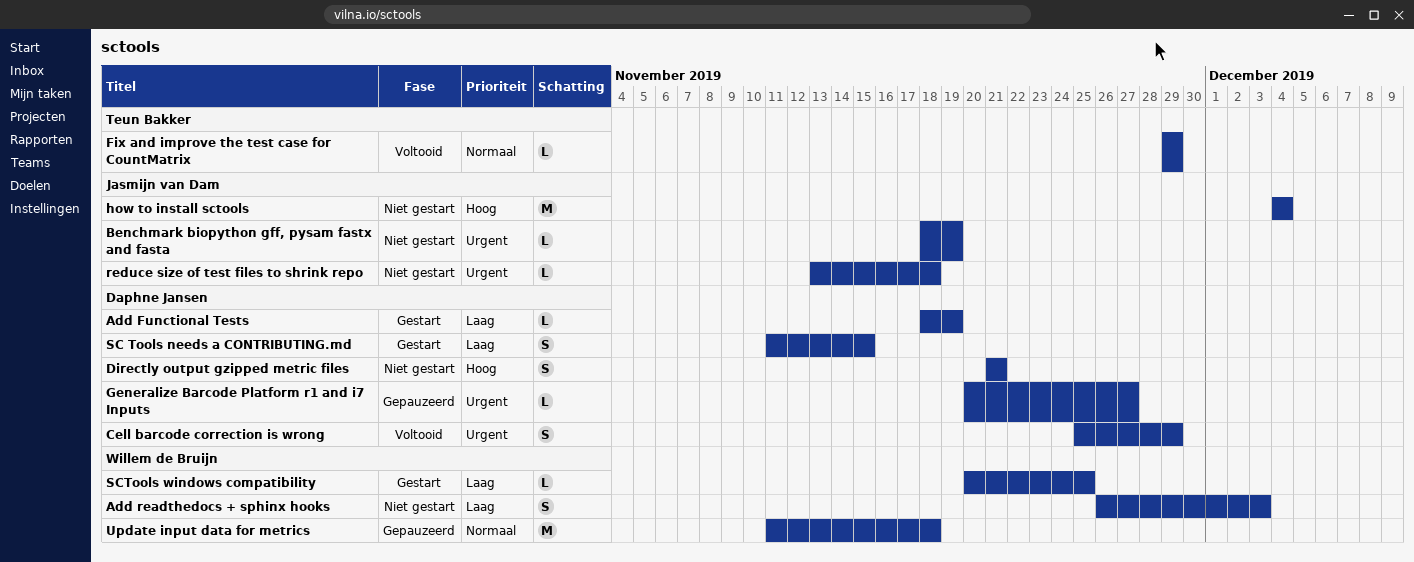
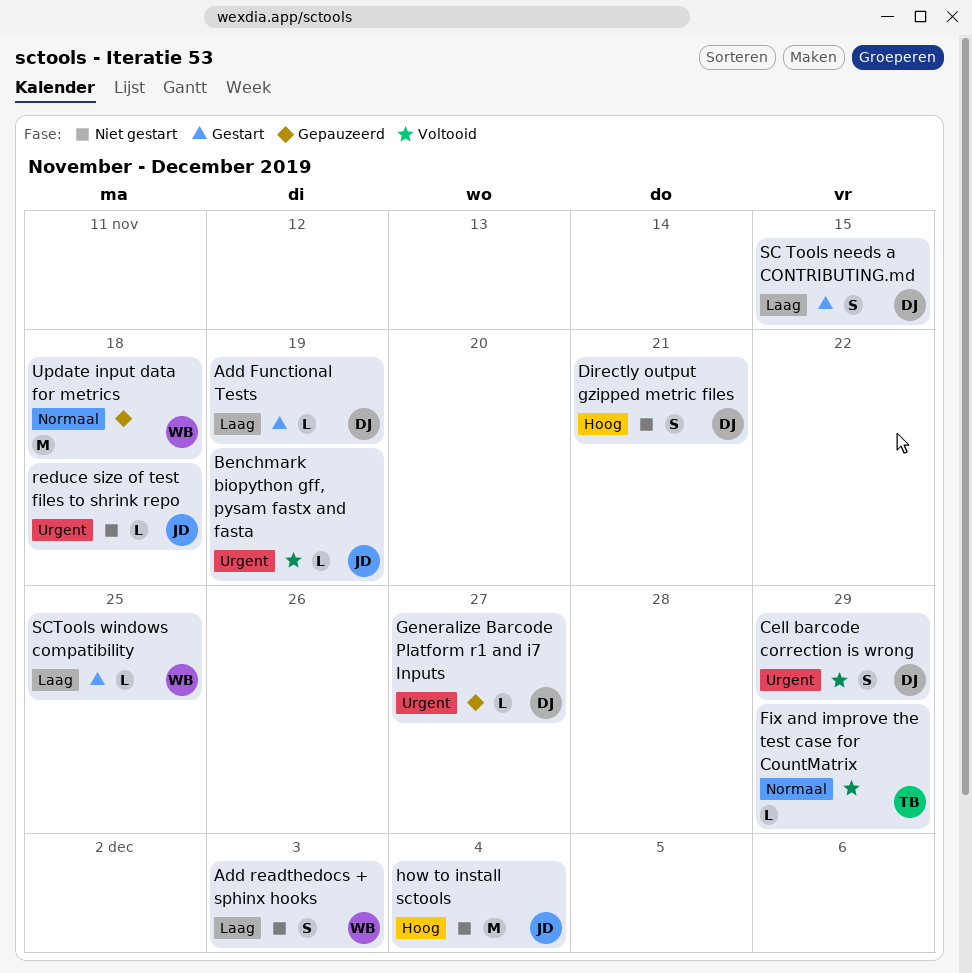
Benchmark biopython gff, pysam fastx and fasta, status: Niet gestart -> Voltooid

